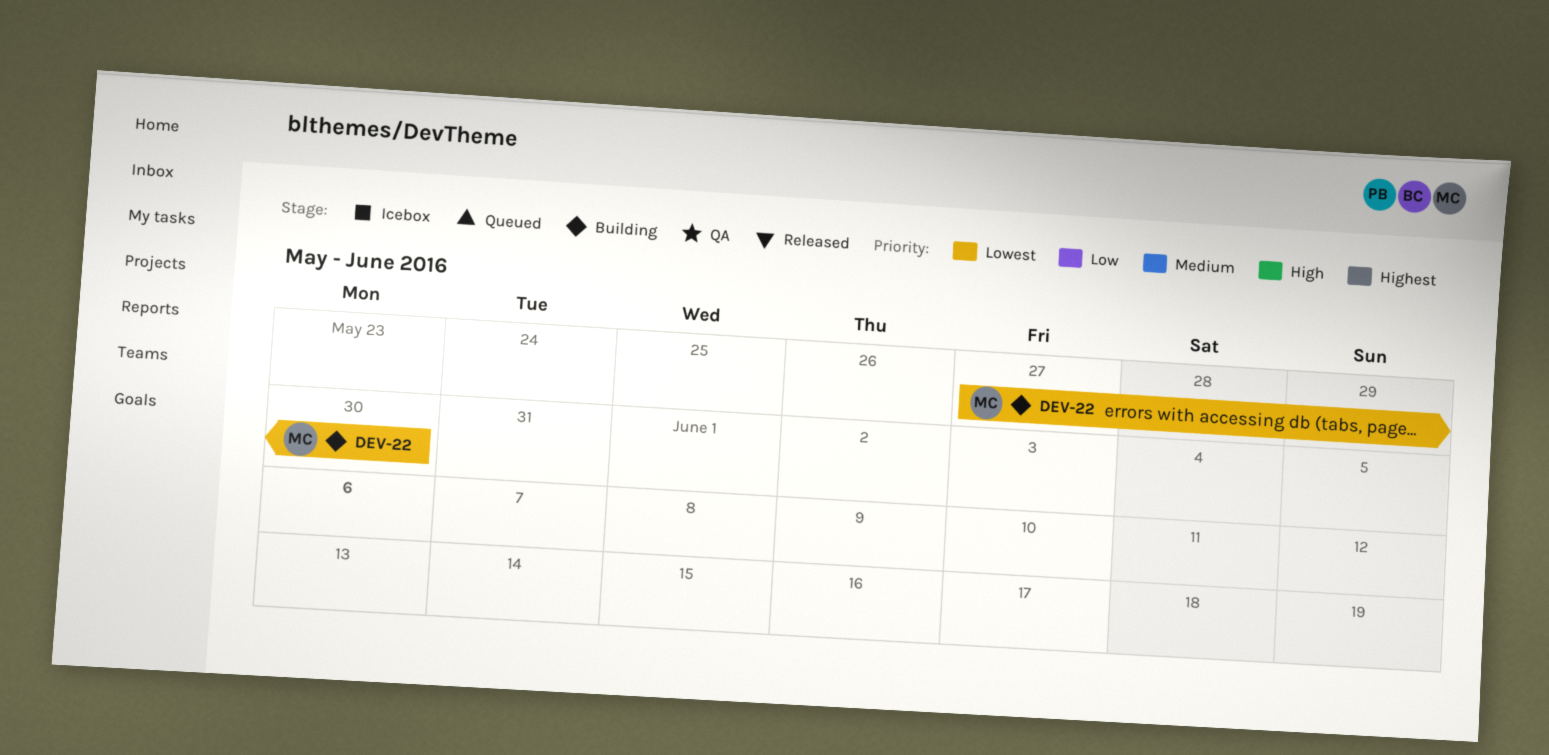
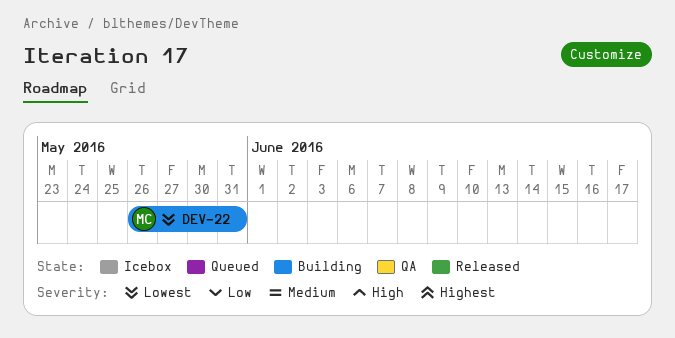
DEV-22, start: May 27 -> May 26
DEV-22, due: May 30 -> May 31

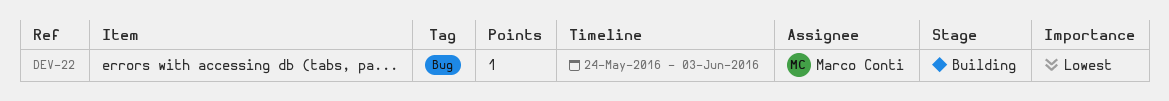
DEV-22, start: May 26 -> May 24
DEV-22, due: May 31 -> Jun 3

